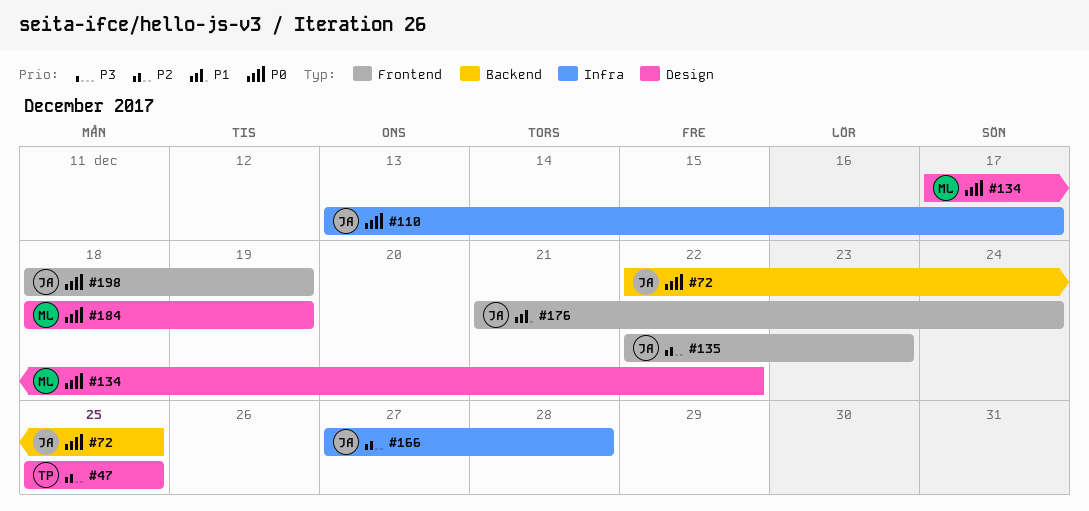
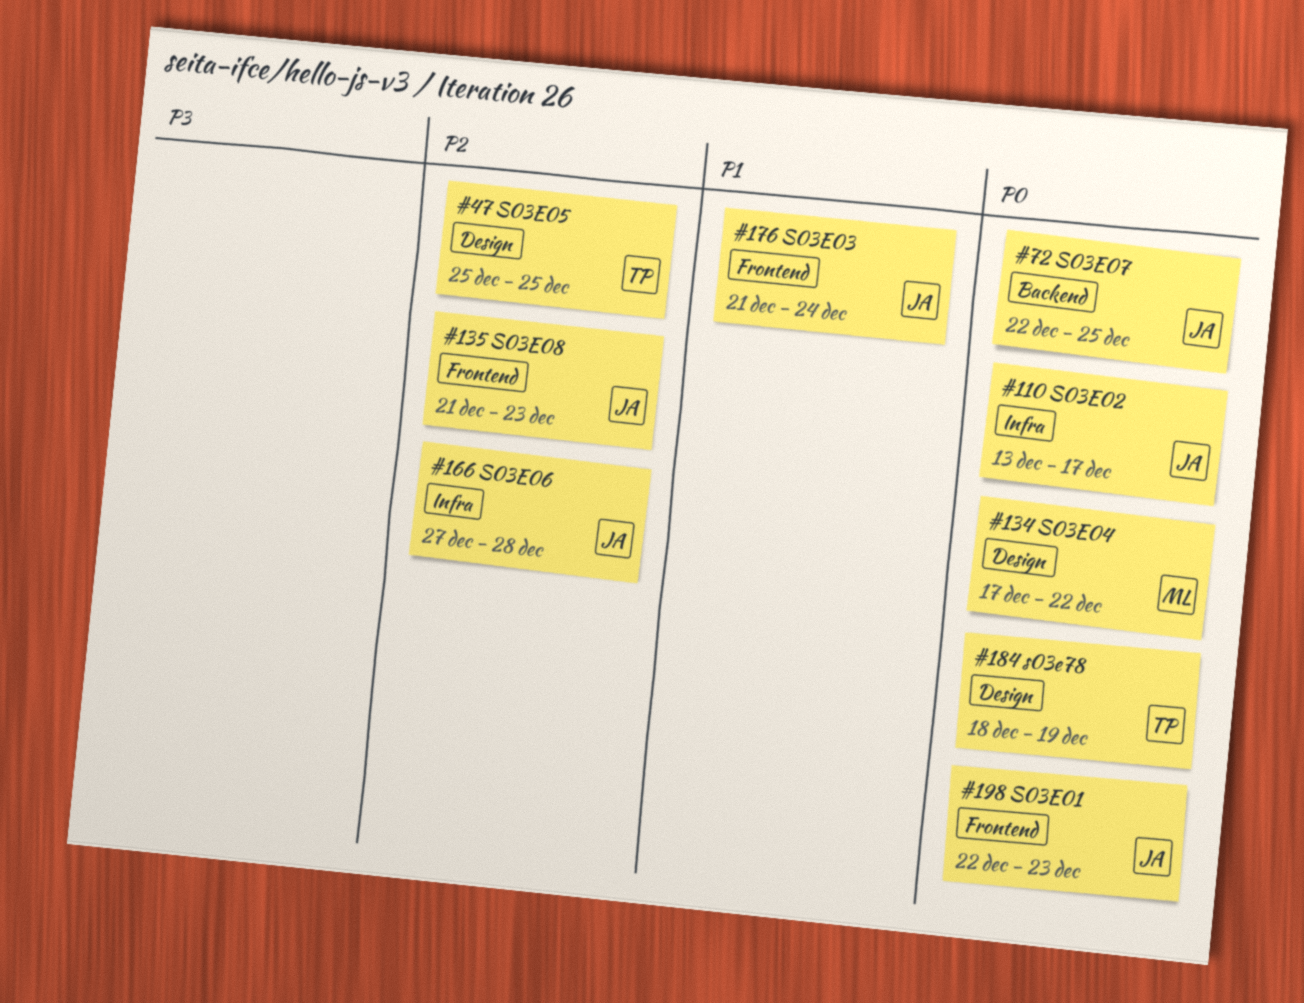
#135, start: Dec 22 -> Dec 21
#184, owner: ML -> TP
#198, start: Dec 18 -> Dec 22
#198, due: Dec 19 -> Dec 23

